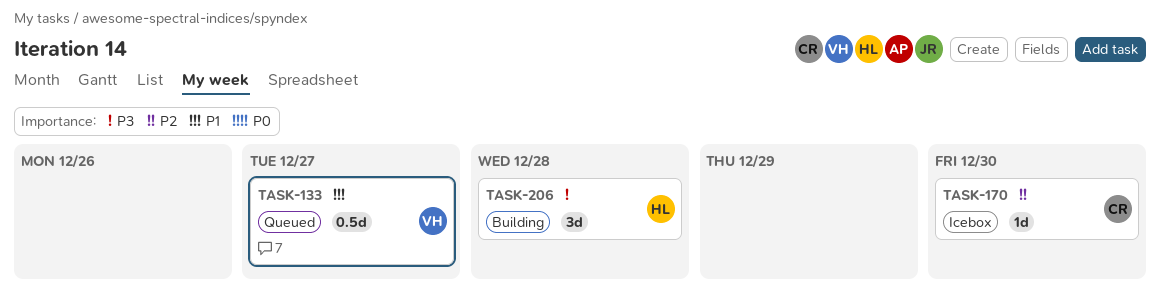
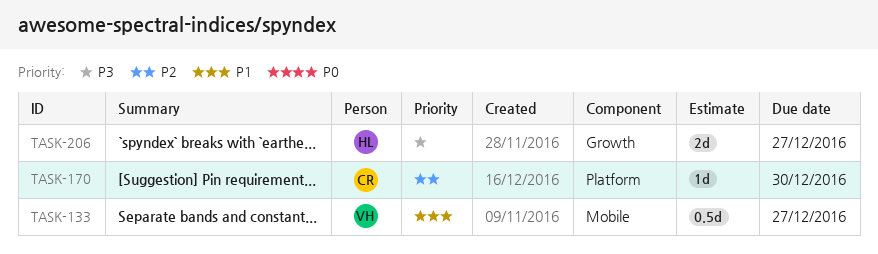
TASK-206, estimate: 3d -> 2d
TASK-206, due: Dec 28 -> Dec 27

